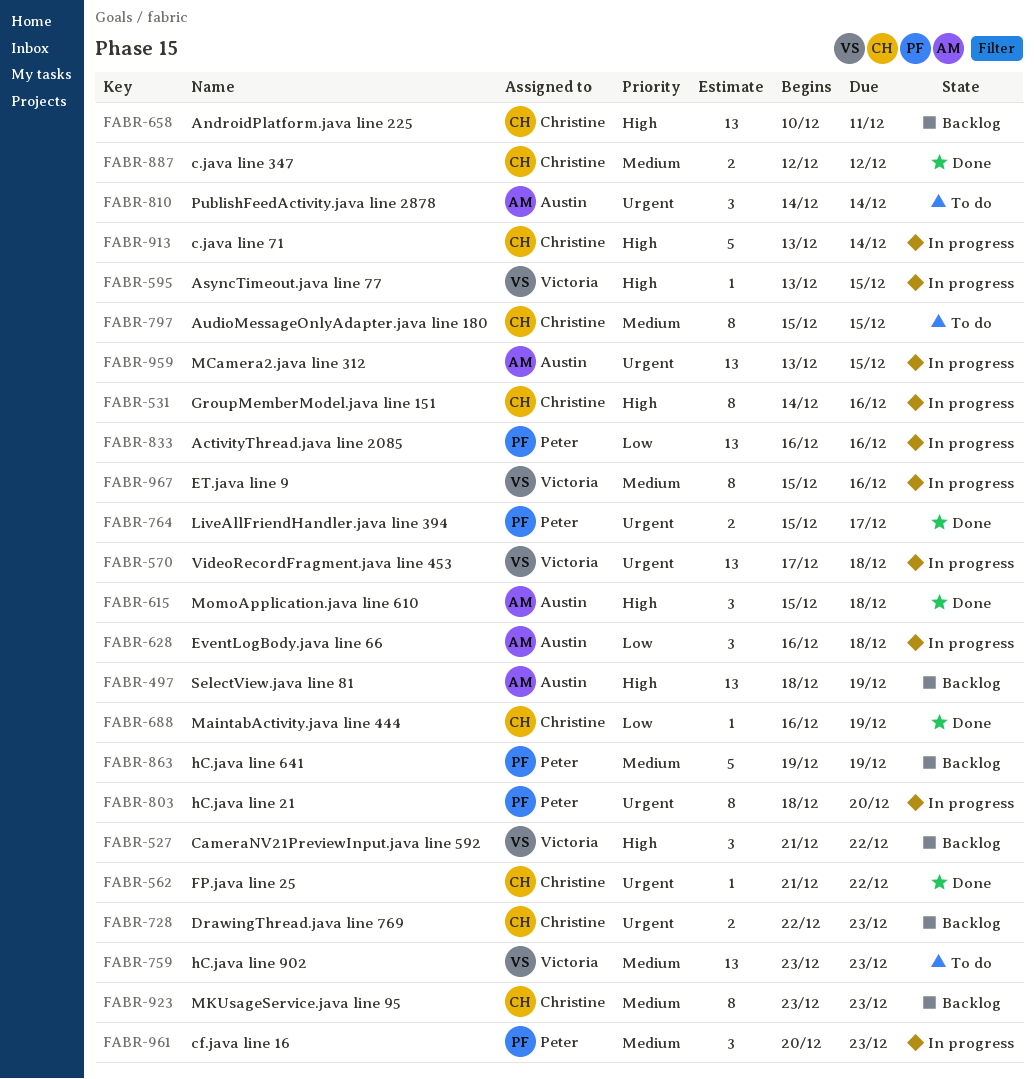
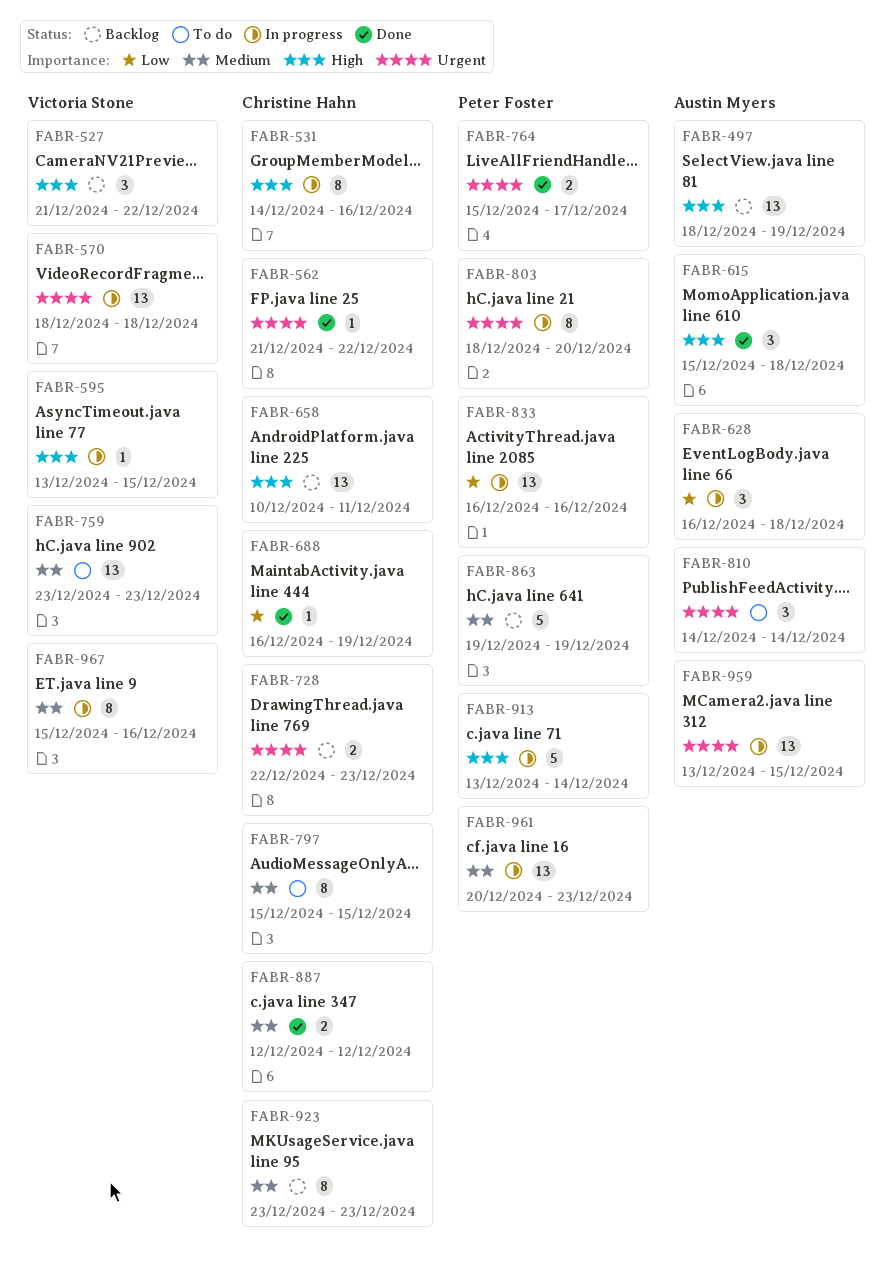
FABR-570, start: Dec 17 -> Dec 18
FABR-913, owner: Christine Hahn -> Peter Foster
FABR-961, estimate: 3 -> 13

